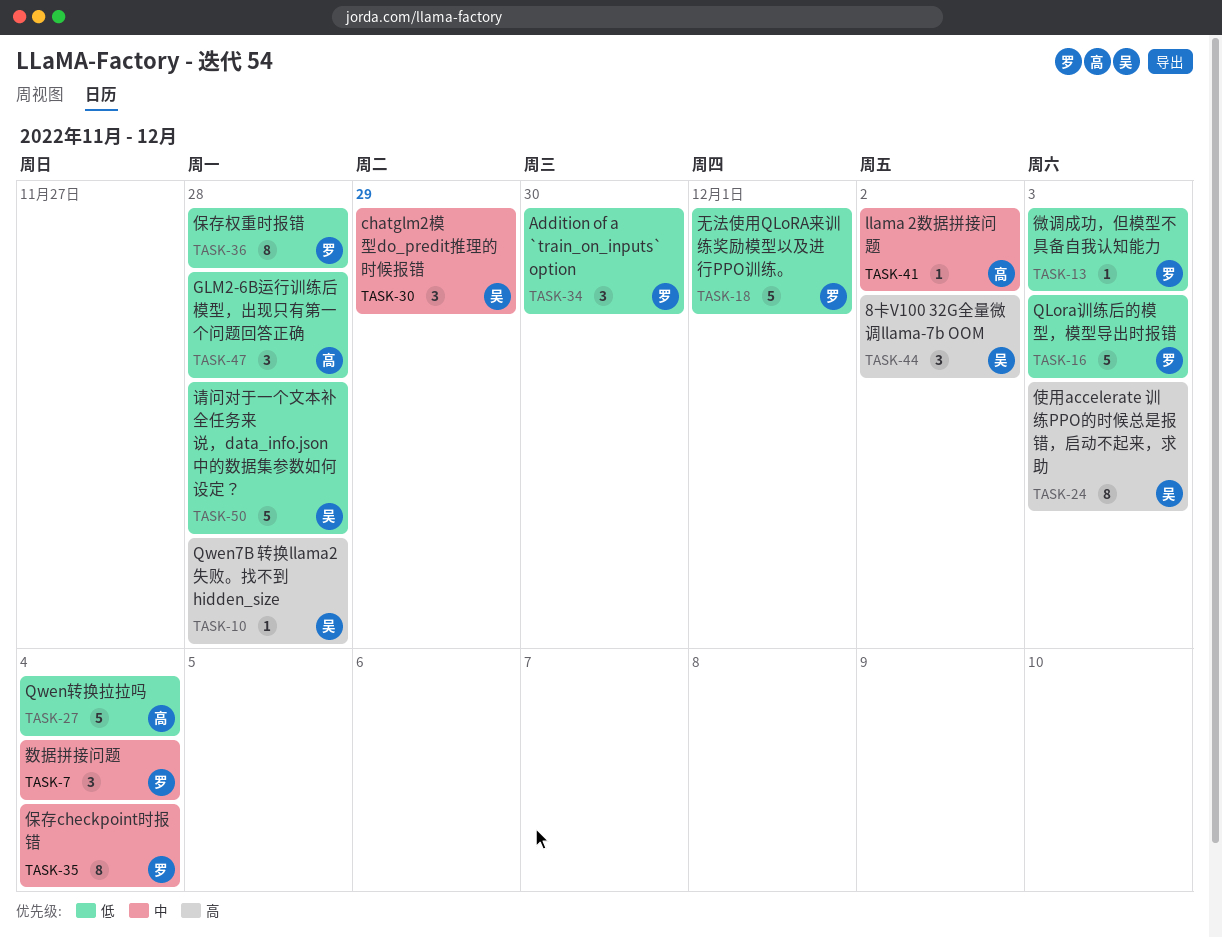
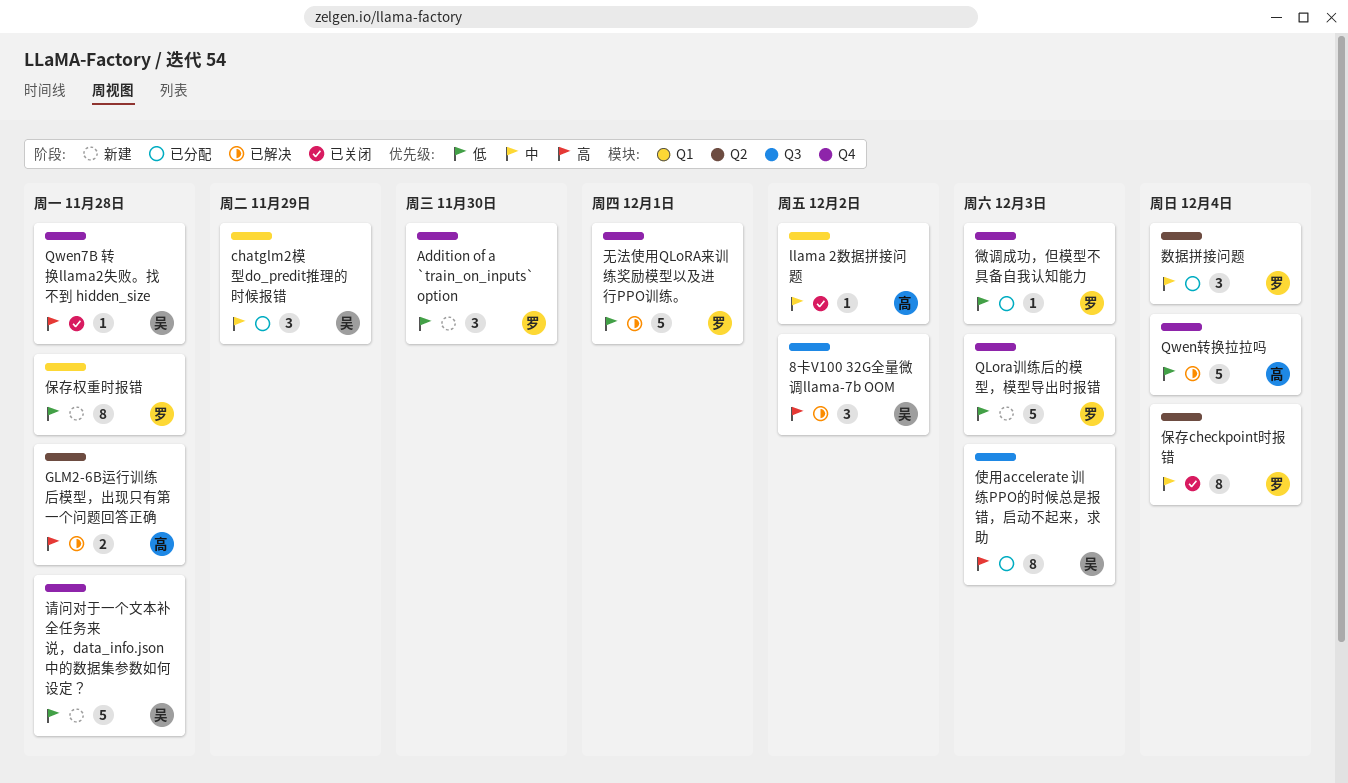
GLM2-6B运行训练后模型，出现只有第一个问题回答正确, priority: 低 -> 高
GLM2-6B运行训练后模型，出现只有第一个问题回答正确, estimate: 3 -> 2

